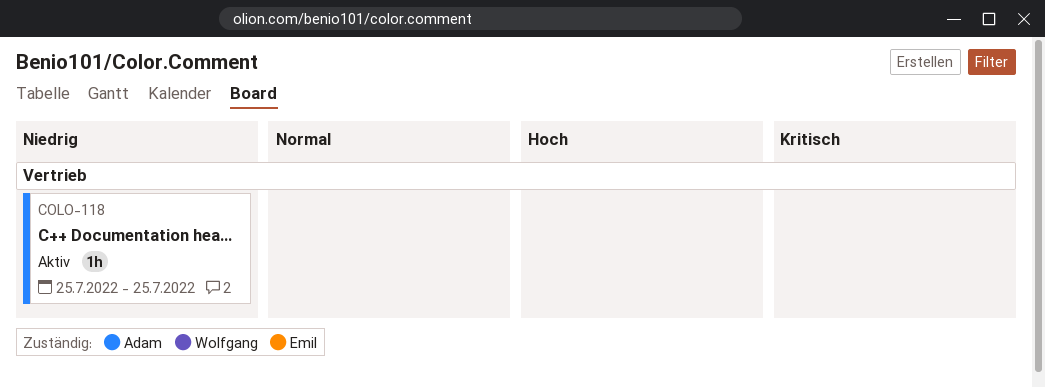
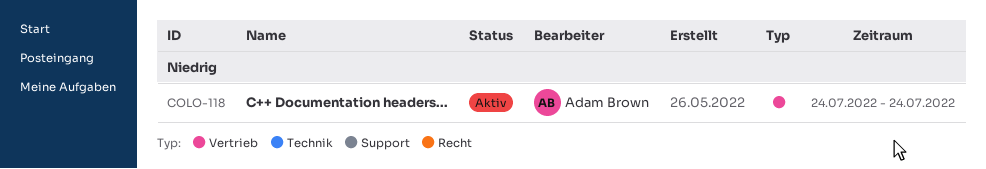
COLO-118, start: Jul 25 -> Jul 24
COLO-118, due: Jul 25 -> Jul 24

